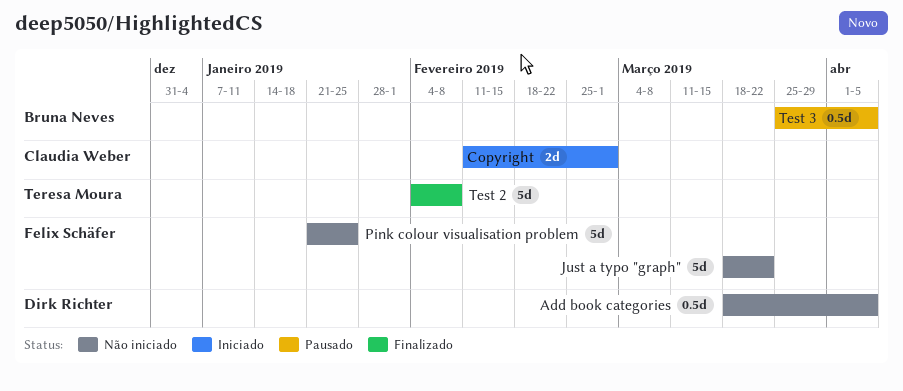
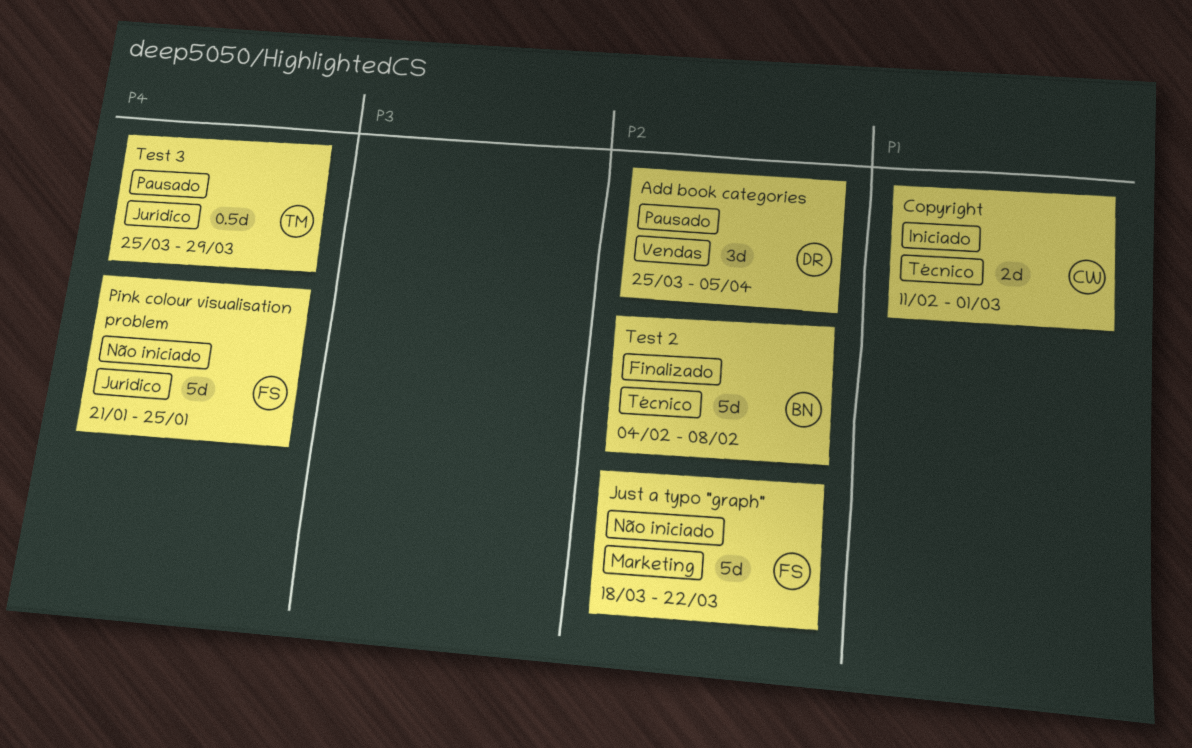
Add book categories, status: Não iniciado -> Pausado
Add book categories, estimate: 0.5d -> 3d
Add book categories, start: Mar 18 -> Mar 25
Test 2, owner: Teresa Moura -> Bruna Neves
Test 3, owner: Bruna Neves -> Teresa Moura
Test 3, due: Apr 5 -> Mar 29

